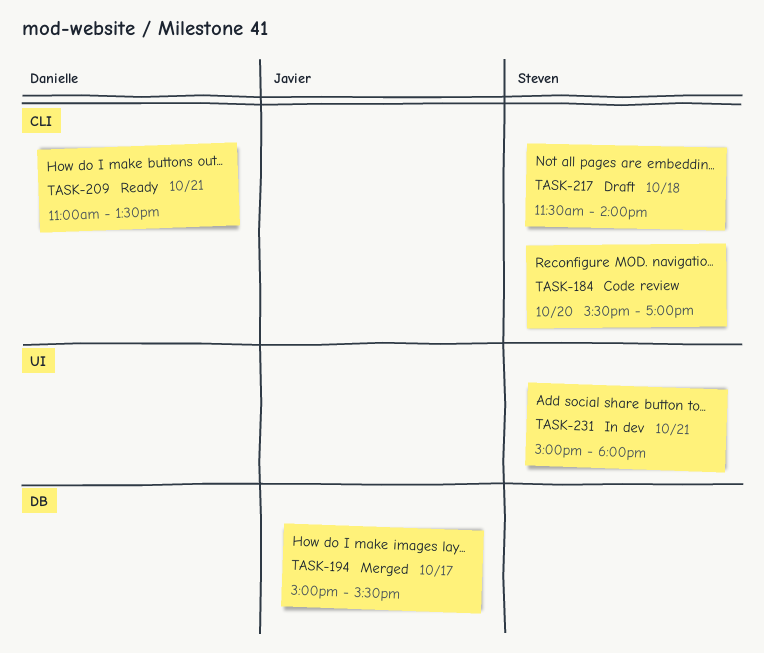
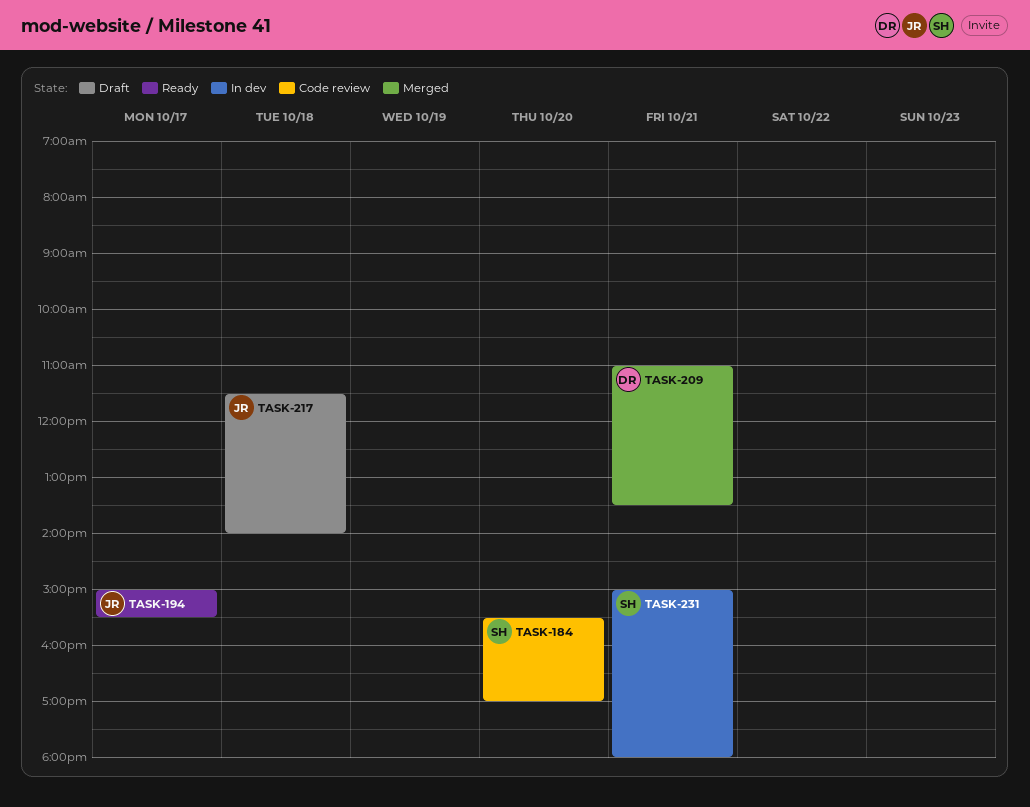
TASK-194, status: Merged -> Ready
TASK-209, status: Ready -> Merged
TASK-217, owner: Steven -> Javier

